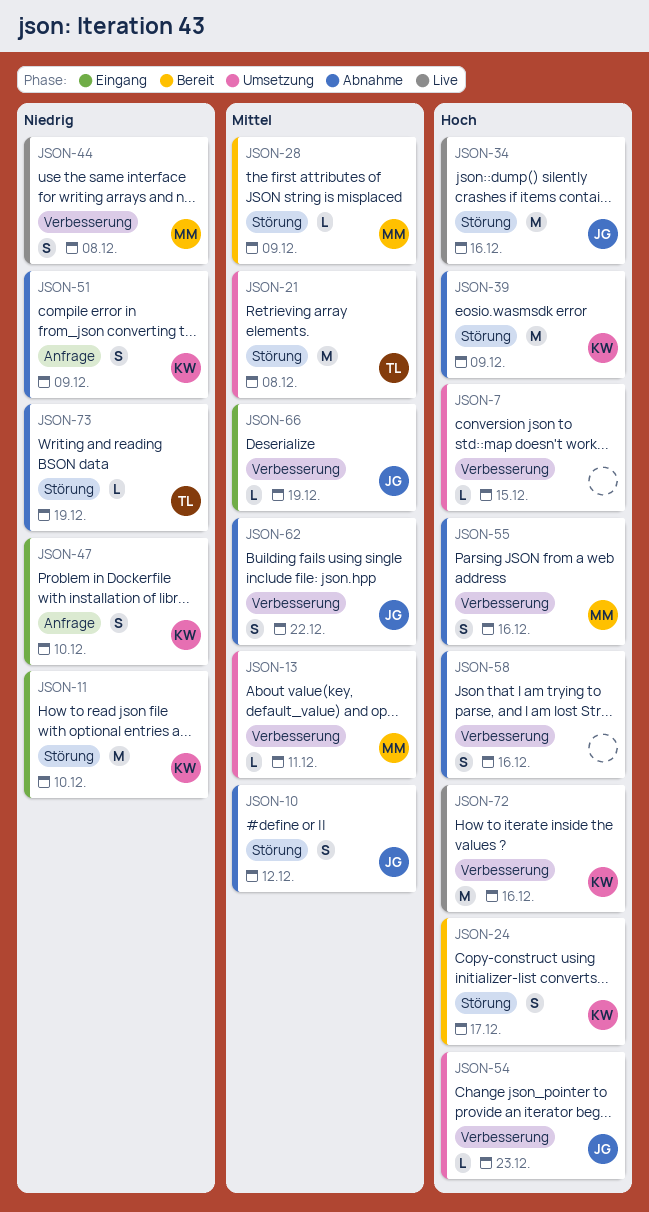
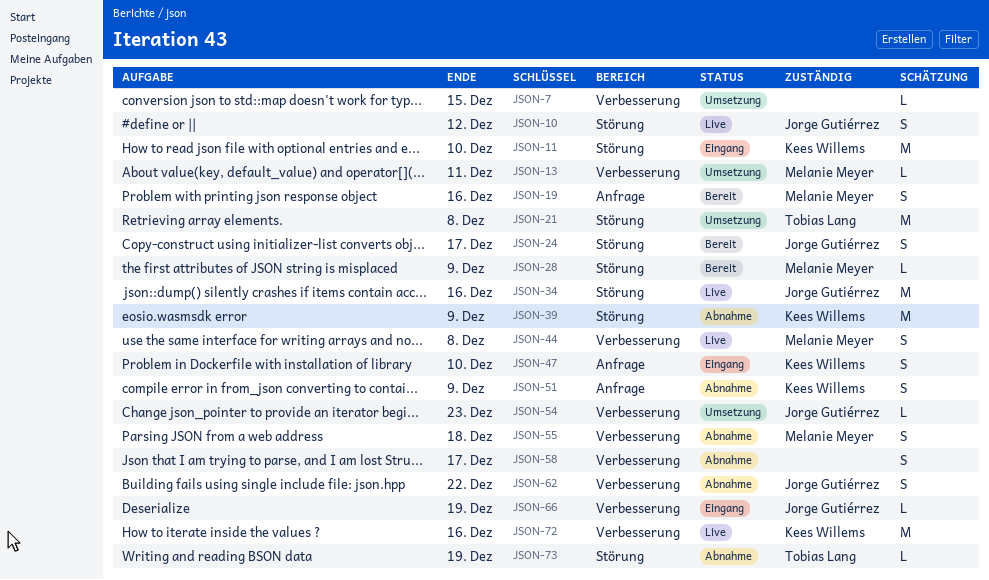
JSON-10, status: Abnahme -> Live
JSON-19: none -> present
JSON-24, owner: Kees Willems -> Jorge Gutiérrez
JSON-55, due: Dec 16 -> Dec 18
JSON-58, due: Dec 16 -> Dec 17

